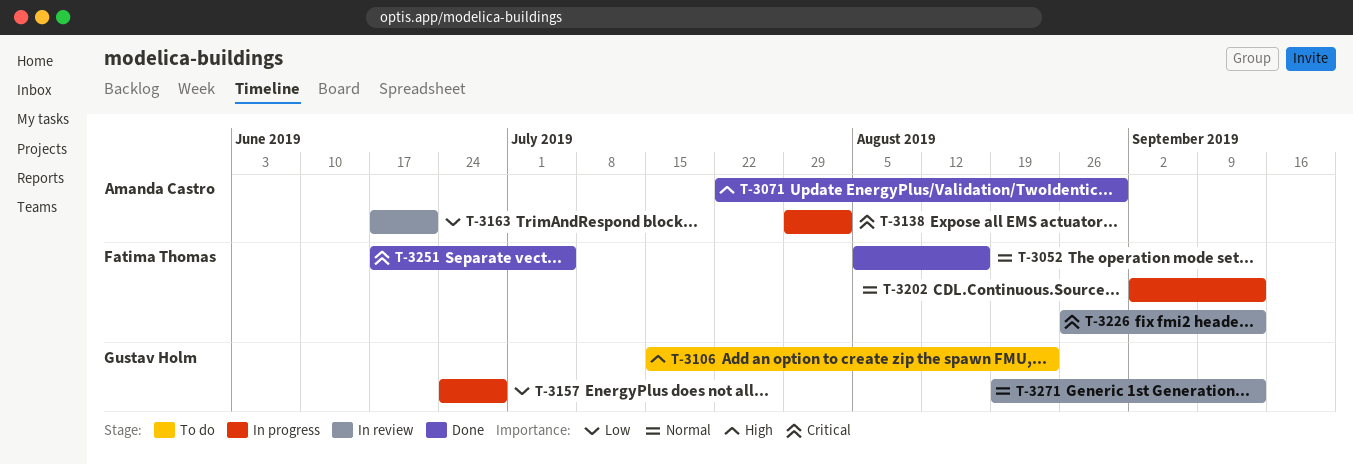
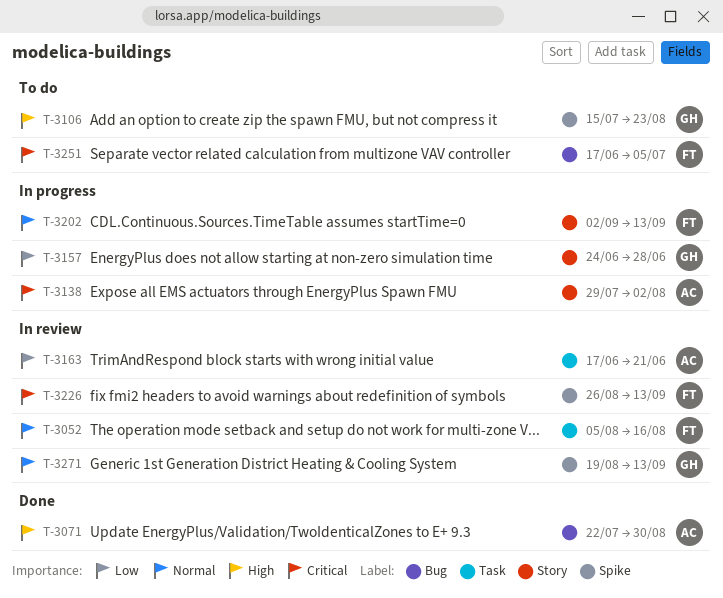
T-3052, status: Done -> In review
T-3251, status: Done -> To do

